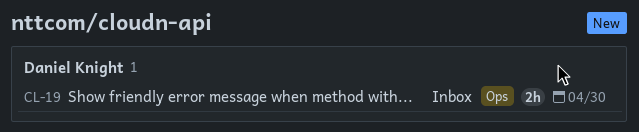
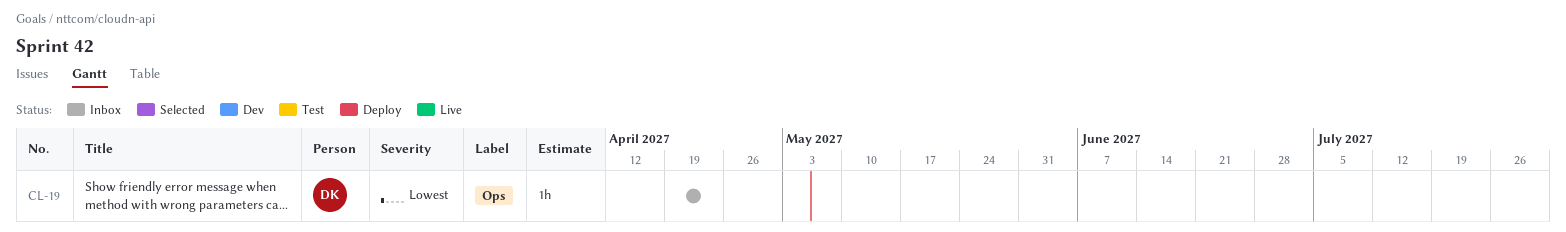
CL-19, estimate: 2h -> 1h
CL-19, due: Apr 30 -> Apr 23

